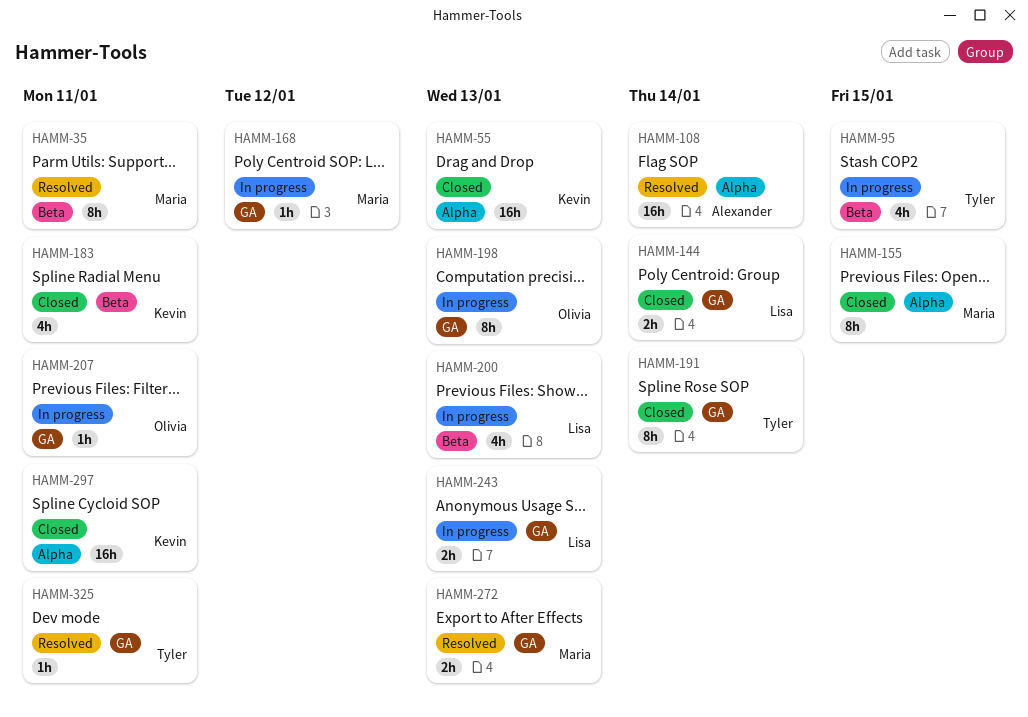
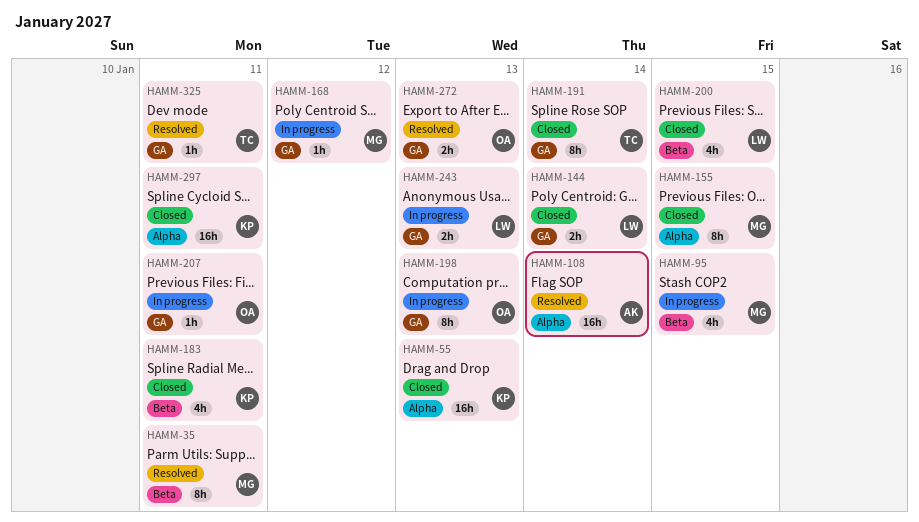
HAMM-95, owner: Tyler -> Maria
HAMM-200, status: In progress -> Closed
HAMM-200, due: Jan 13 -> Jan 15
HAMM-272, owner: Maria -> Olivia

